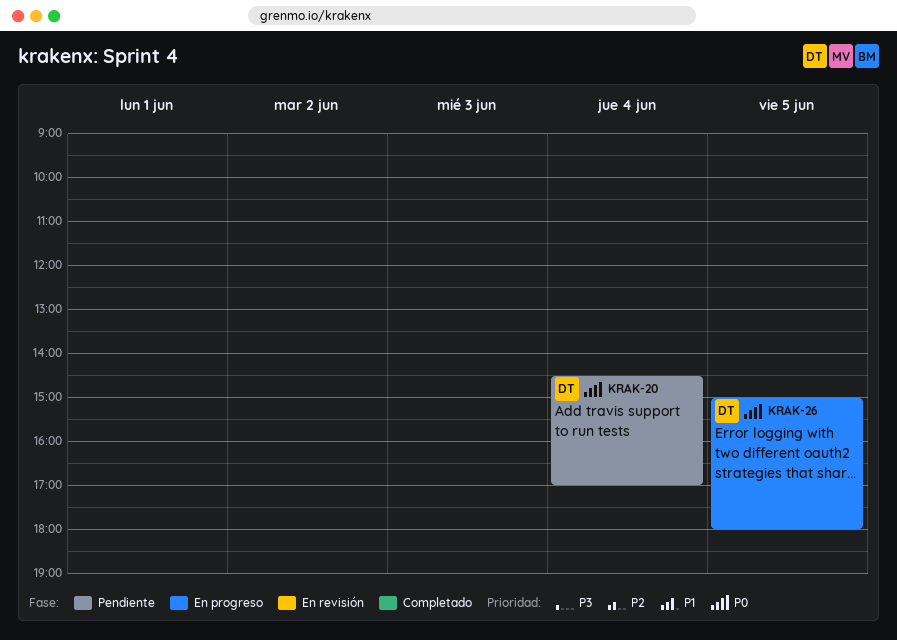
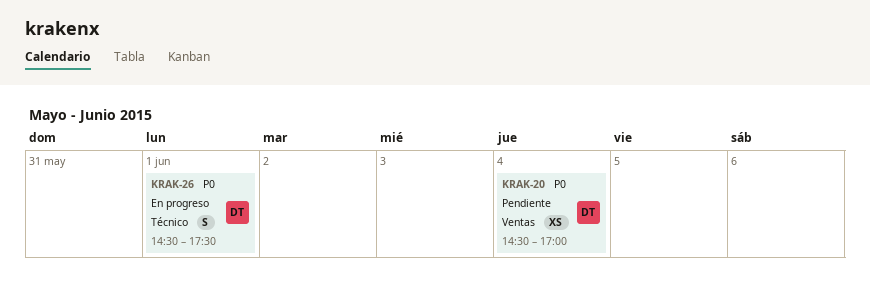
KRAK-26, day: Jun 5 -> Jun 1
KRAK-26, begins: 15:00 -> 14:30
KRAK-26, ends: 18:00 -> 17:30

